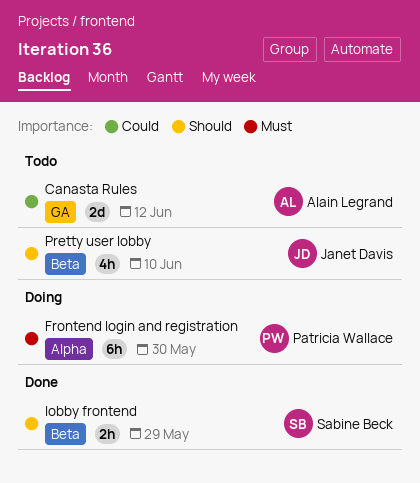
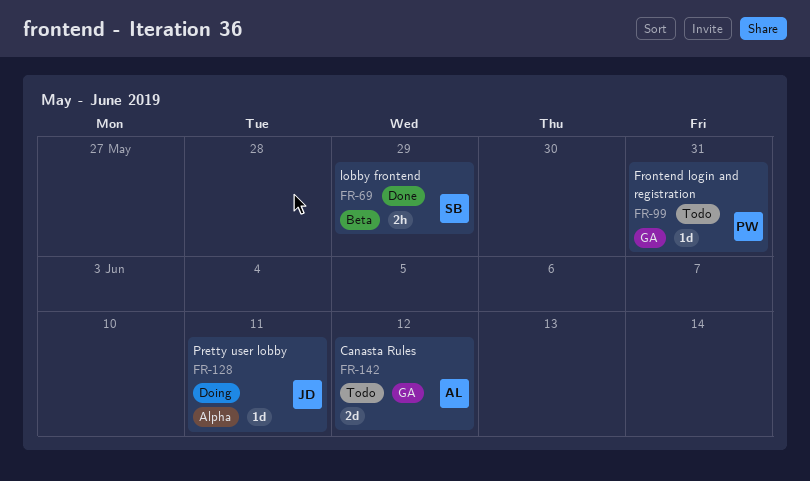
Frontend login and registration, status: Doing -> Todo
Frontend login and registration, label: Alpha -> GA
Frontend login and registration, estimate: 6h -> 1d
Frontend login and registration, due: May 30 -> May 31
Pretty user lobby, status: Todo -> Doing
Pretty user lobby, label: Beta -> Alpha
Pretty user lobby, estimate: 4h -> 1d
Pretty user lobby, due: Jun 10 -> Jun 11

